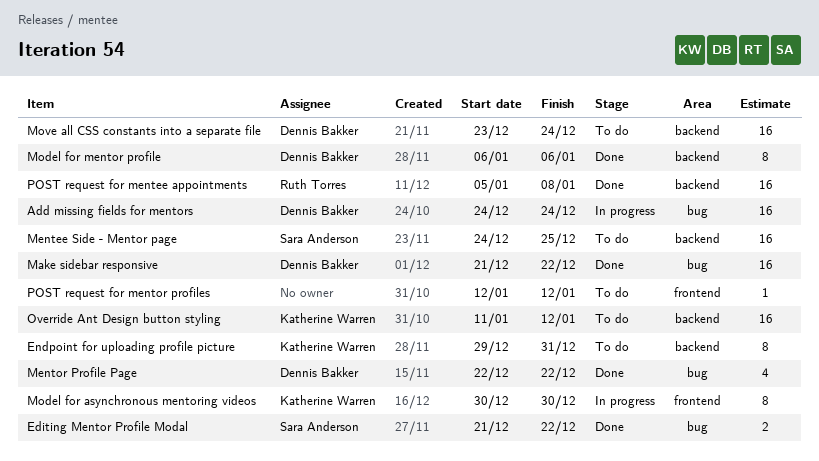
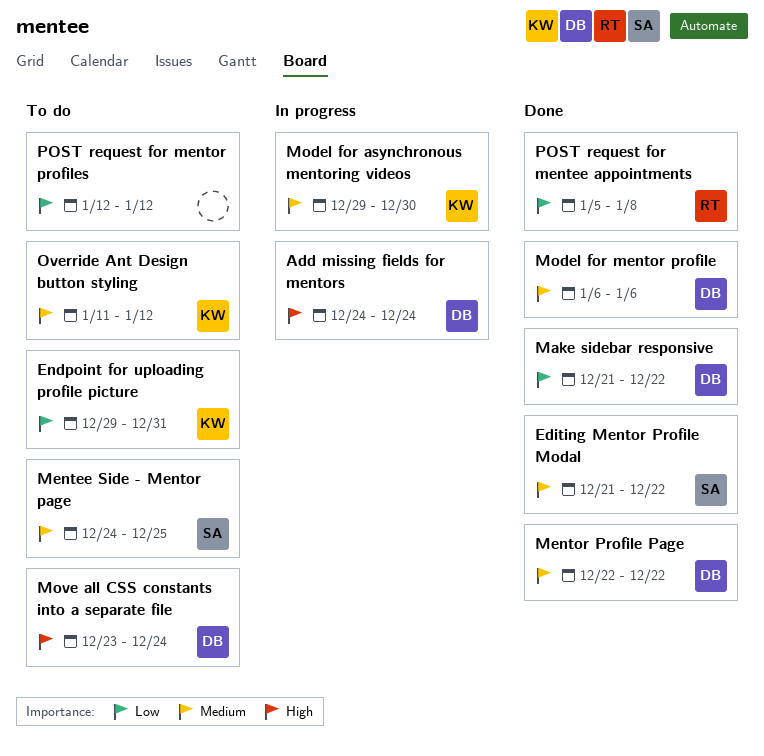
Model for asynchronous mentoring videos, start: Dec 30 -> Dec 29

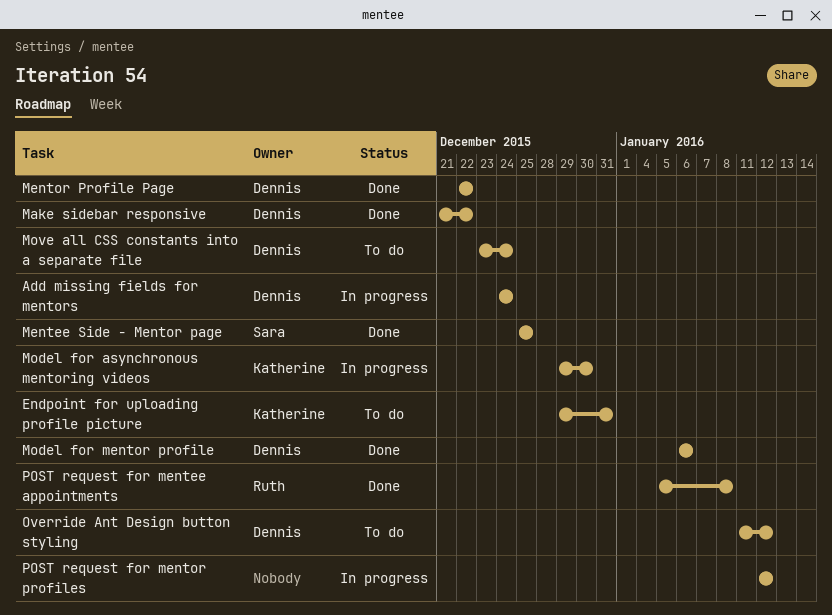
Editing Mentor Profile Modal: present -> none
Mentee Side - Mentor page, status: To do -> Done
Mentee Side - Mentor page, start: Dec 24 -> Dec 25
Override Ant Design button styling, owner: Katherine -> Dennis
POST request for mentor profiles, status: To do -> In progress

